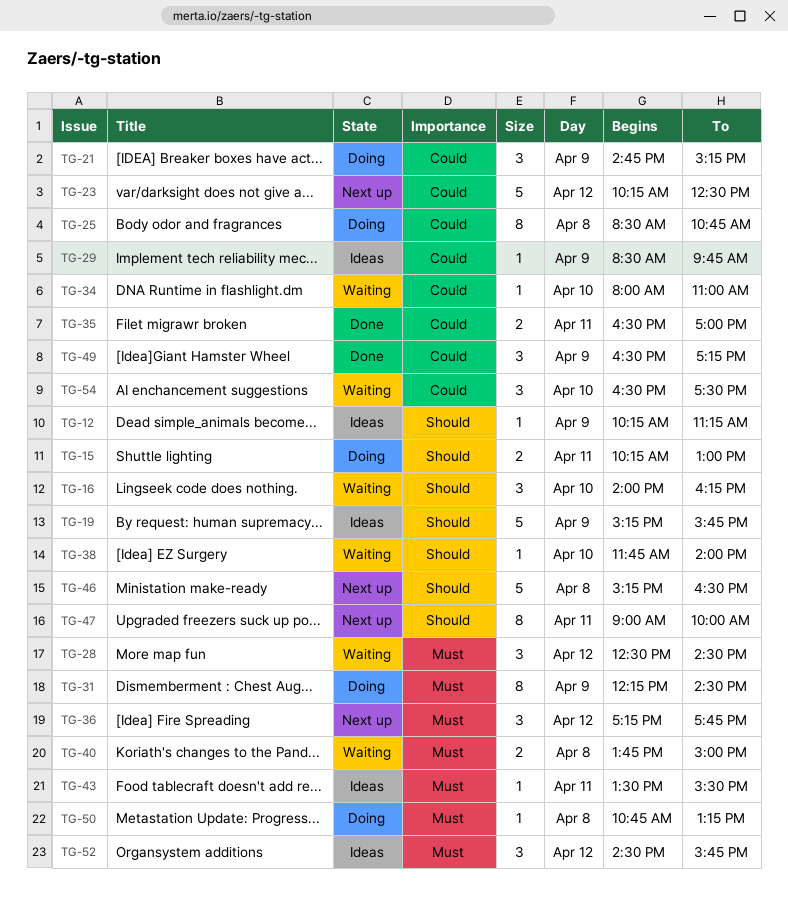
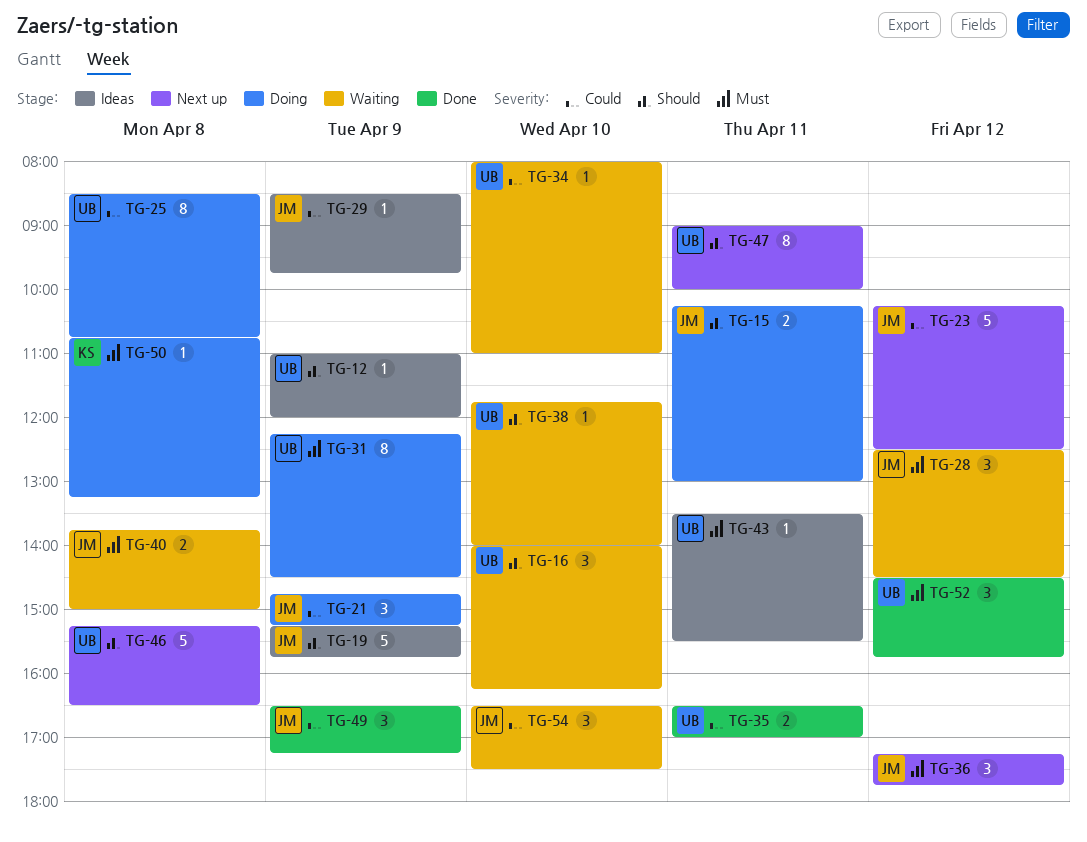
TG-12, begins: 10:15 -> 11:00
TG-12, ends: 11:15 -> 12:00
TG-52, status: Ideas -> Done

